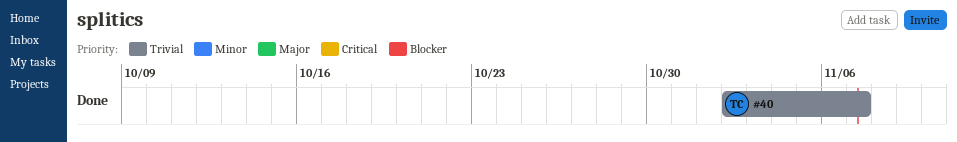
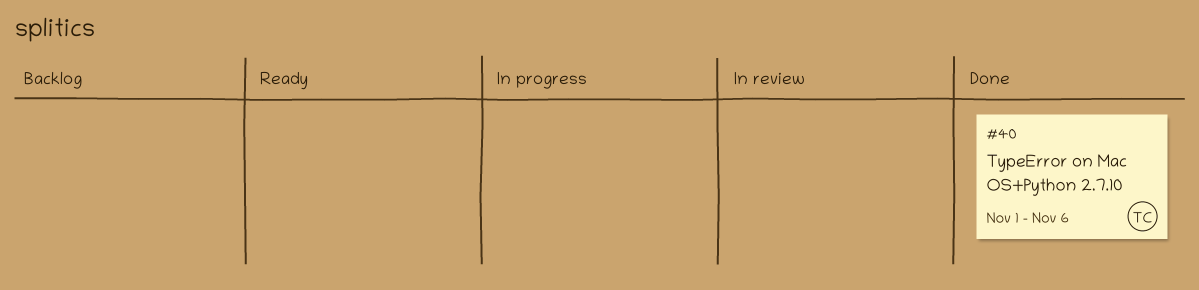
#40, start: Nov 2 -> Nov 1
#40, due: Nov 7 -> Nov 6

